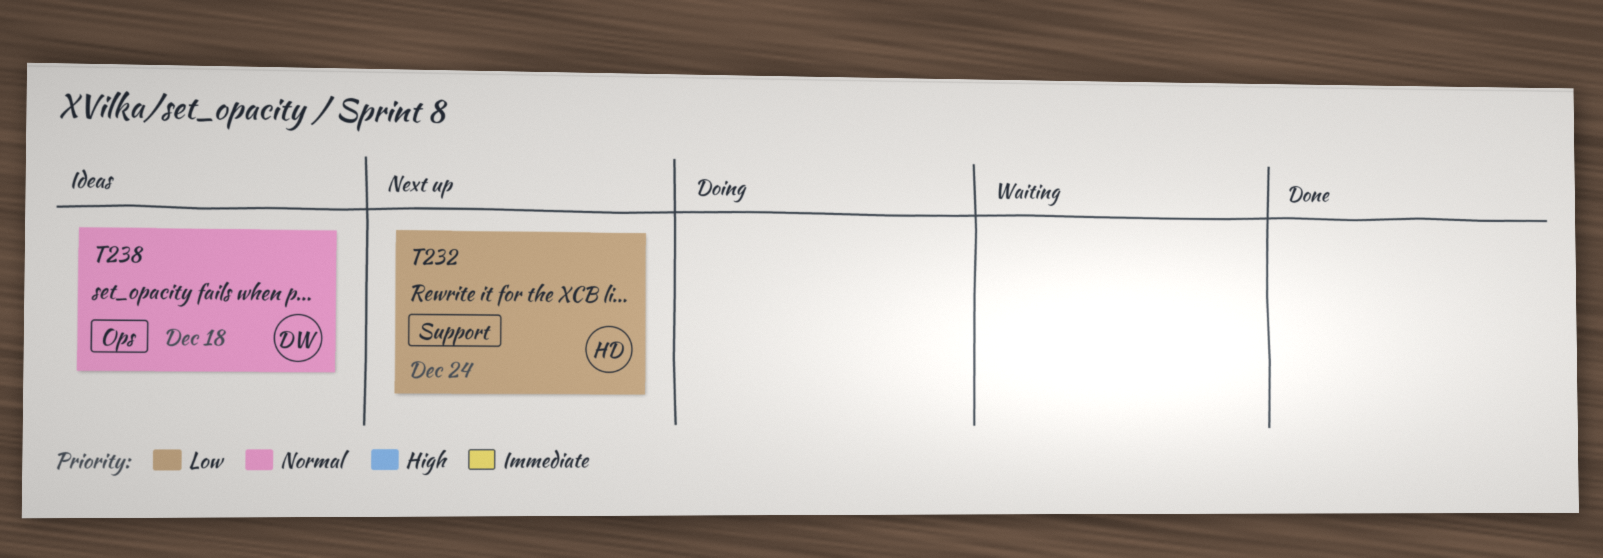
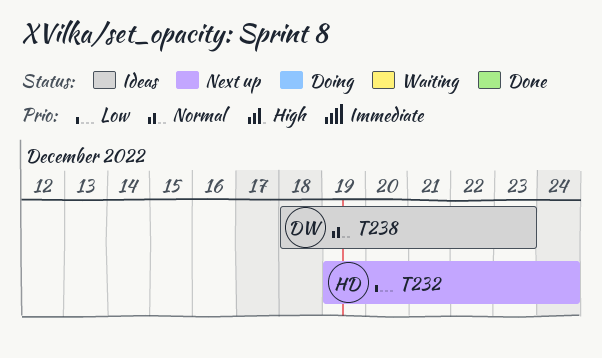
T238, due: Dec 18 -> Dec 23

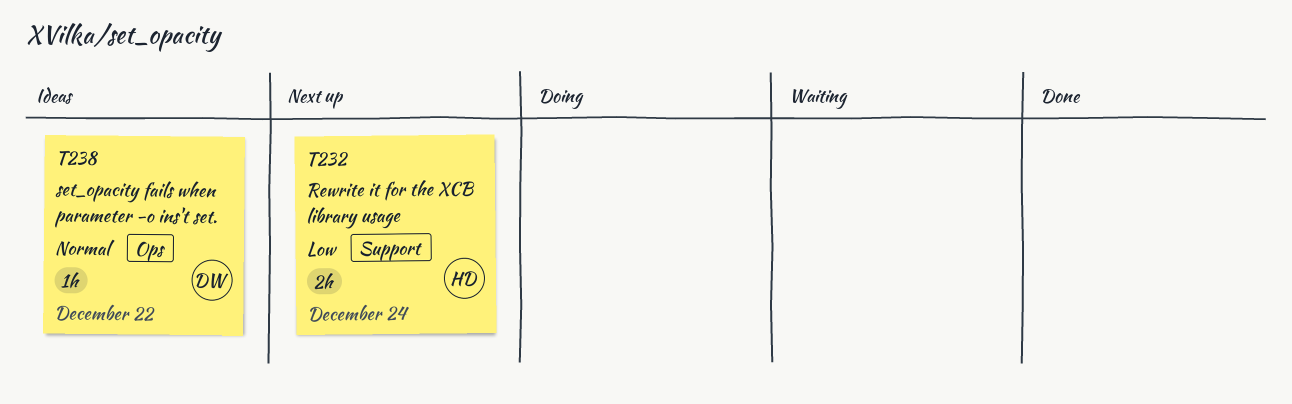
T238, due: Dec 23 -> Dec 22

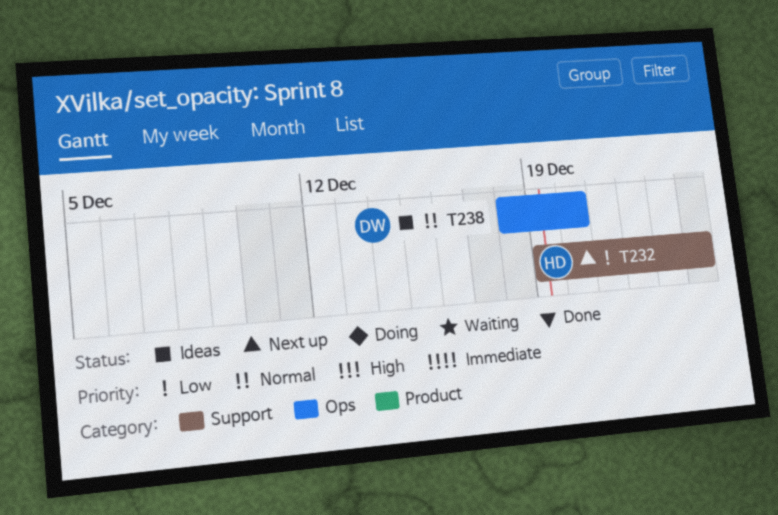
T238, due: Dec 22 -> Dec 20

